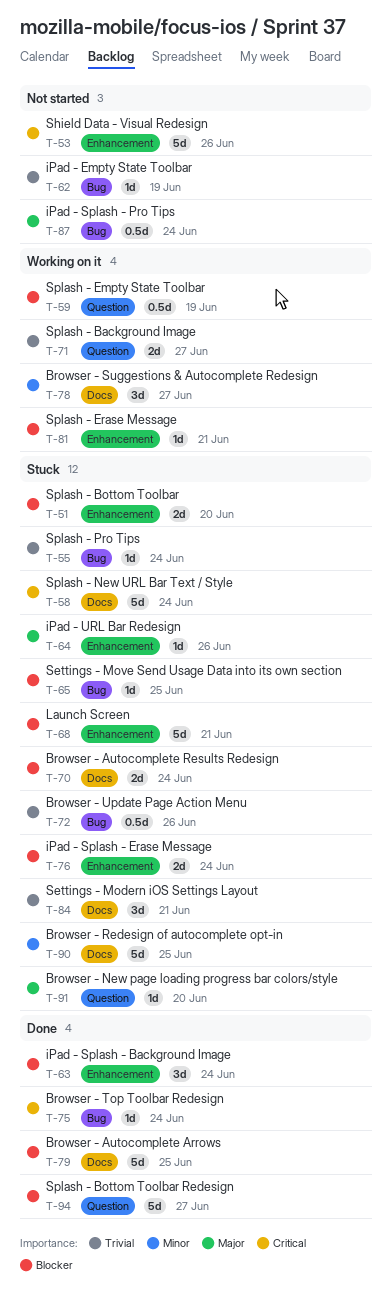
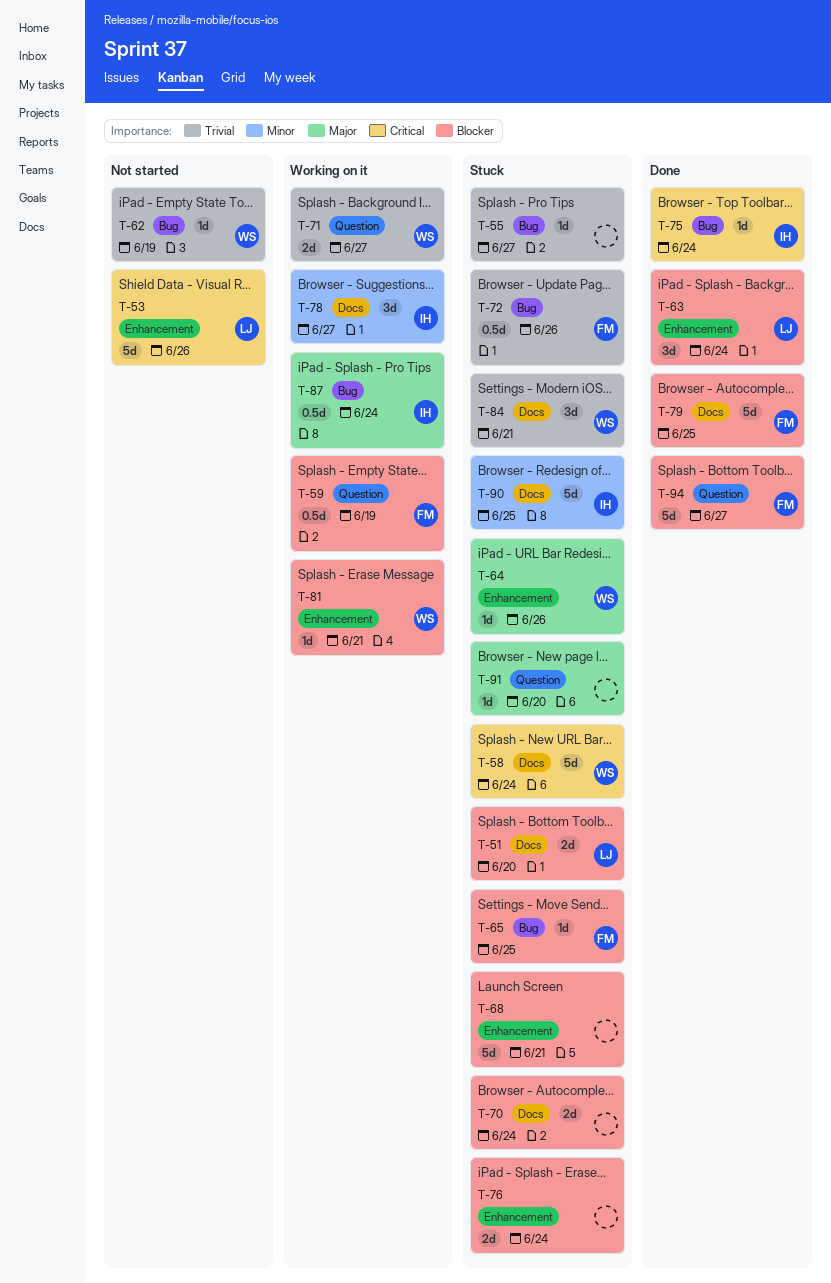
T-51, label: Enhancement -> Docs
T-55, due: Jun 24 -> Jun 27
T-87, status: Not started -> Working on it

